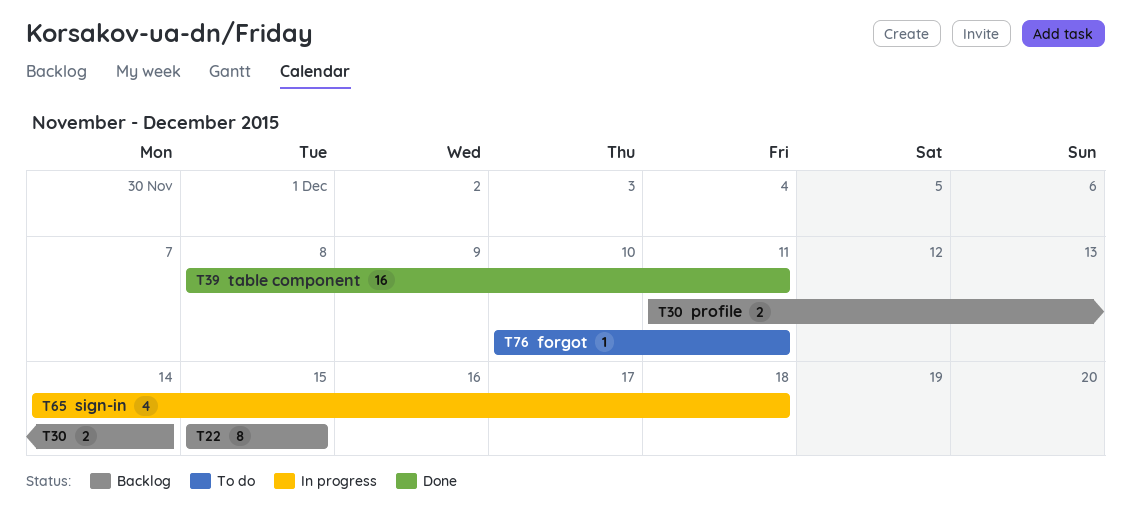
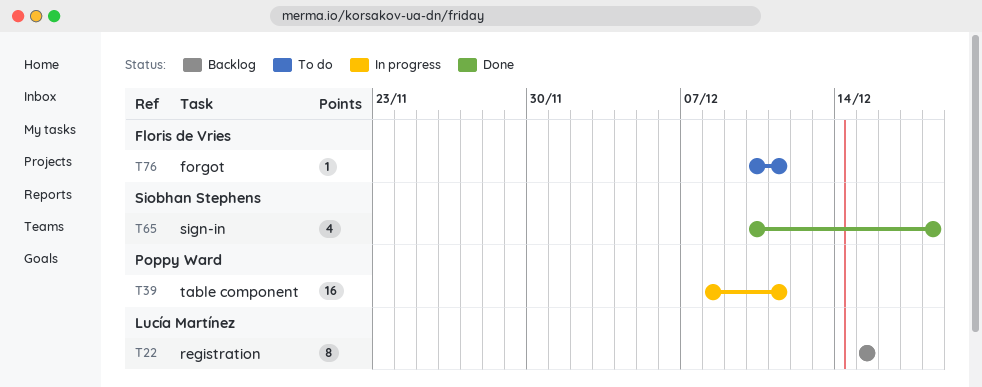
T30: present -> none
T39, status: Done -> In progress
T65, status: In progress -> Done
T65, start: Dec 14 -> Dec 10

